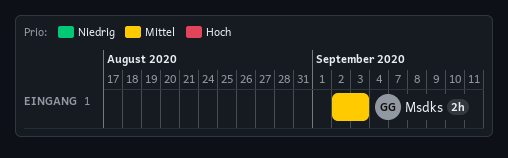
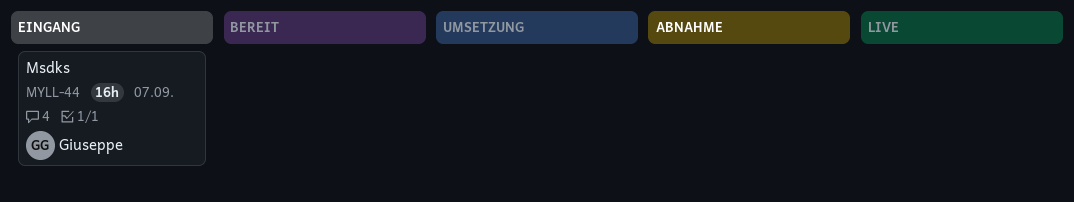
Msdks, estimate: 2h -> 16h
Msdks, due: Sep 3 -> Sep 7

